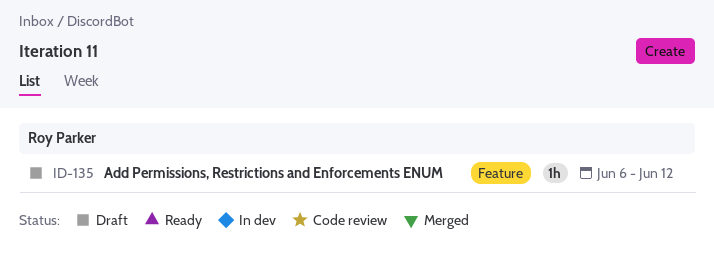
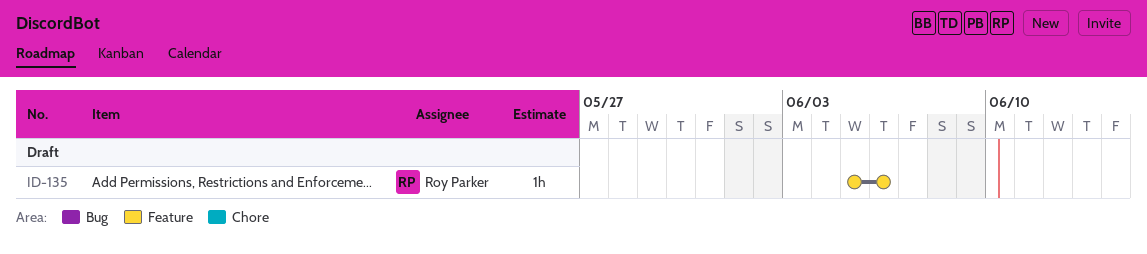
ID-135, start: Jun 6 -> Jun 5
ID-135, due: Jun 12 -> Jun 6

